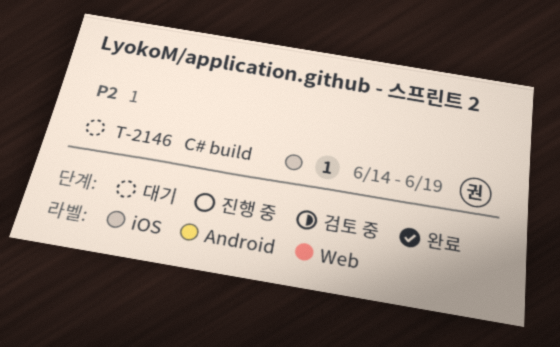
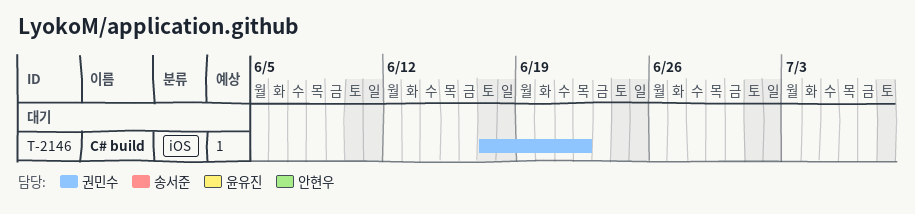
T-2146, start: Jun 14 -> Jun 17
T-2146, due: Jun 19 -> Jun 22

